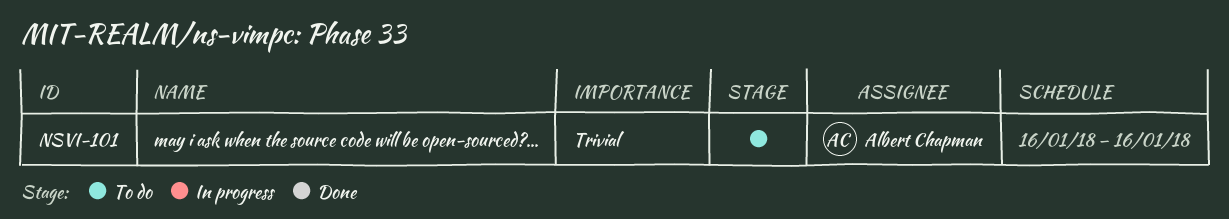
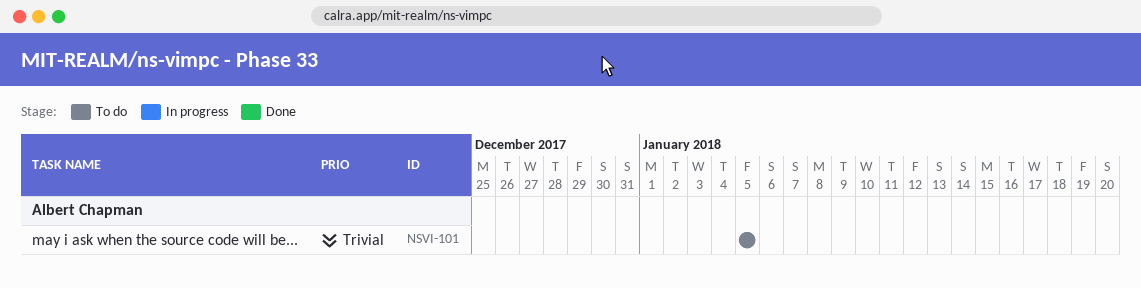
NSVI-101, start: Jan 16 -> Jan 5
NSVI-101, due: Jan 16 -> Jan 5

